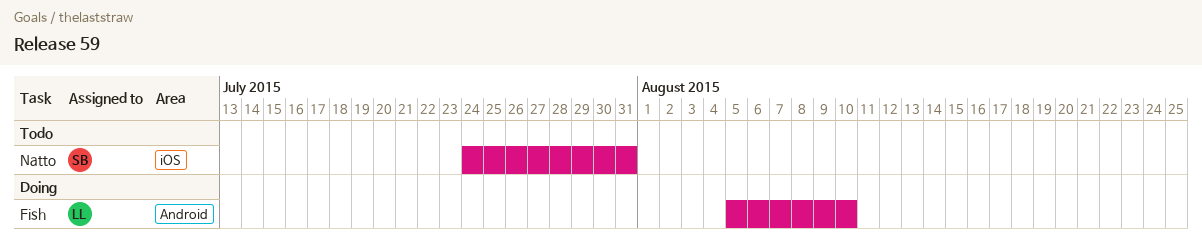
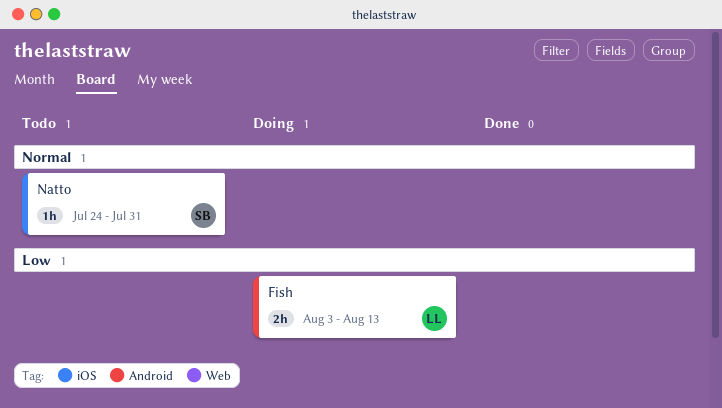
Fish, start: Aug 5 -> Aug 3
Fish, due: Aug 10 -> Aug 13

